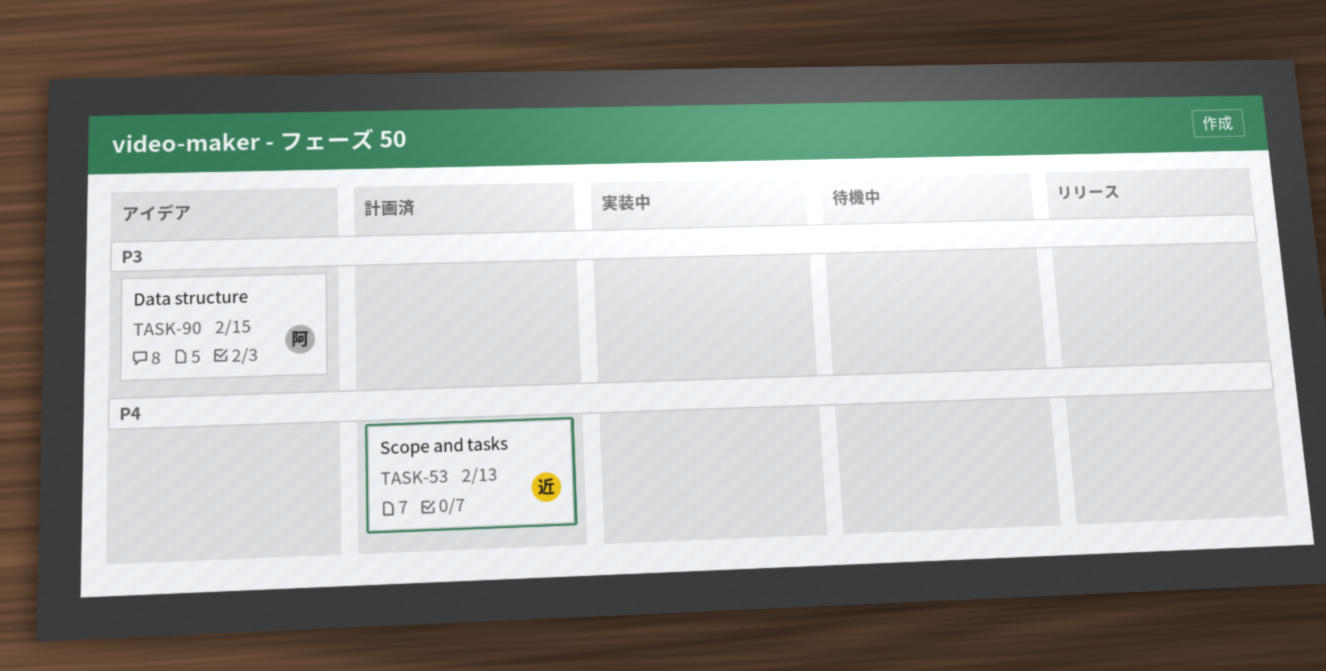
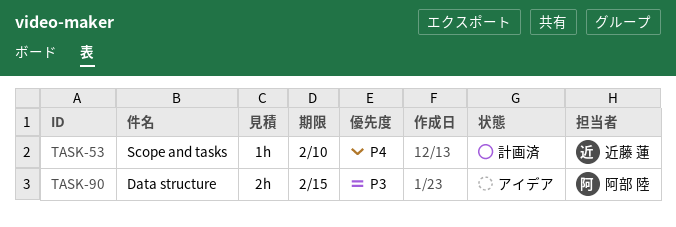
TASK-53, due: Feb 13 -> Feb 10

